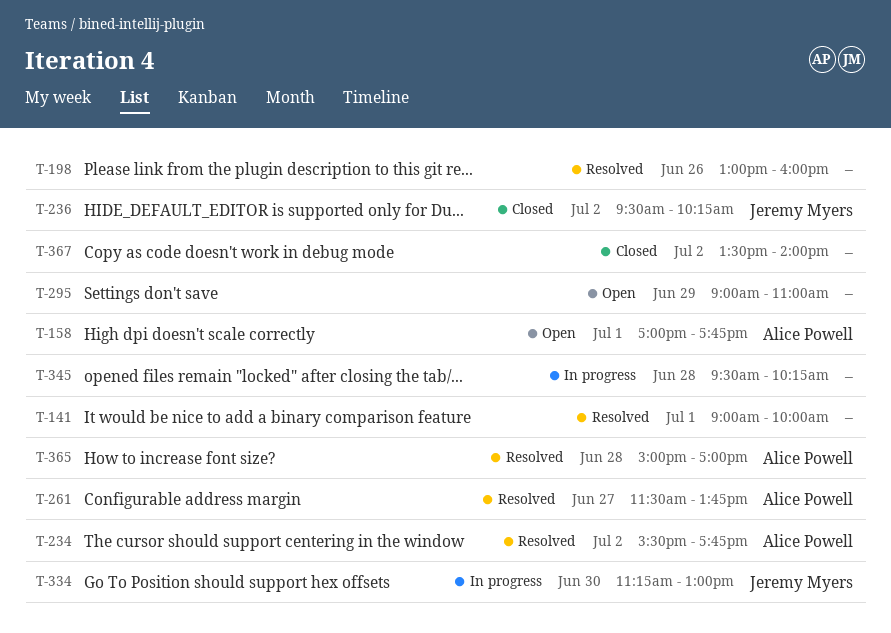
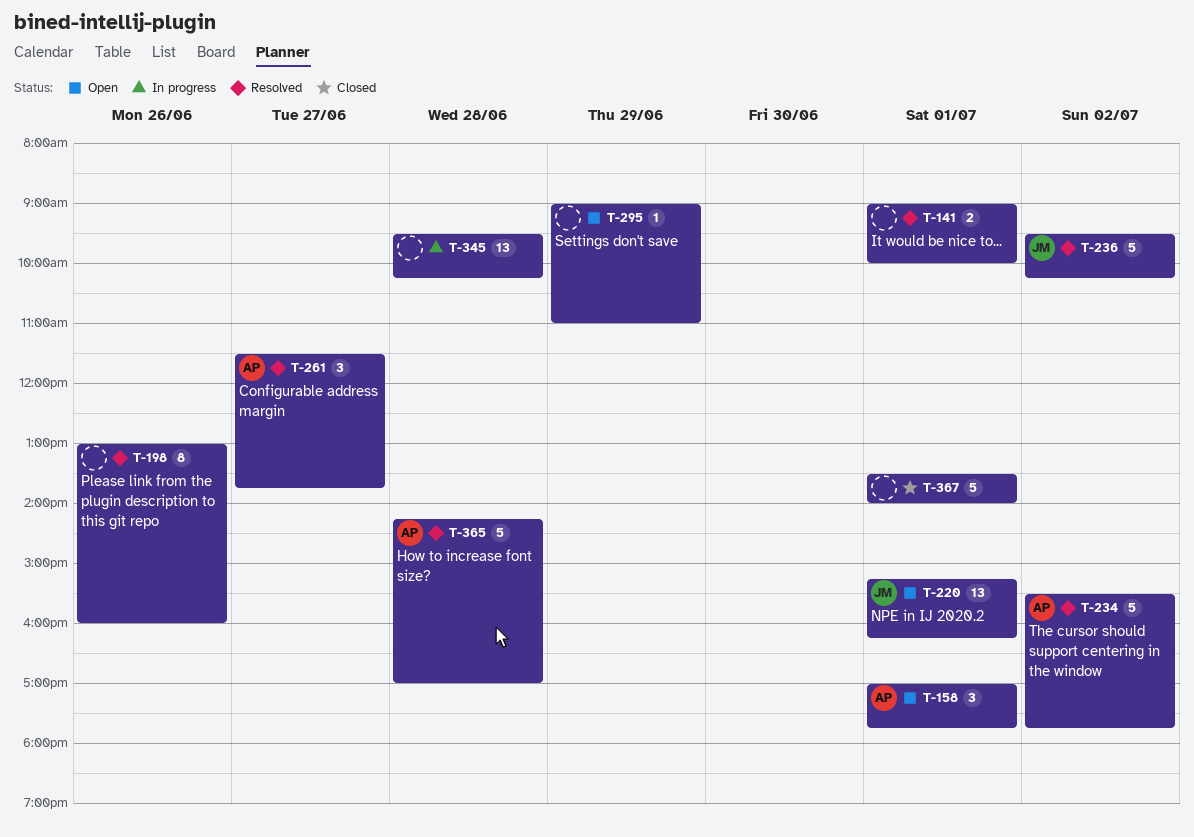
T-220: none -> present
T-236, status: Closed -> Resolved
T-334: present -> none
T-365, begins: 15:00 -> 14:15
T-367, day: Jul 2 -> Jul 1

